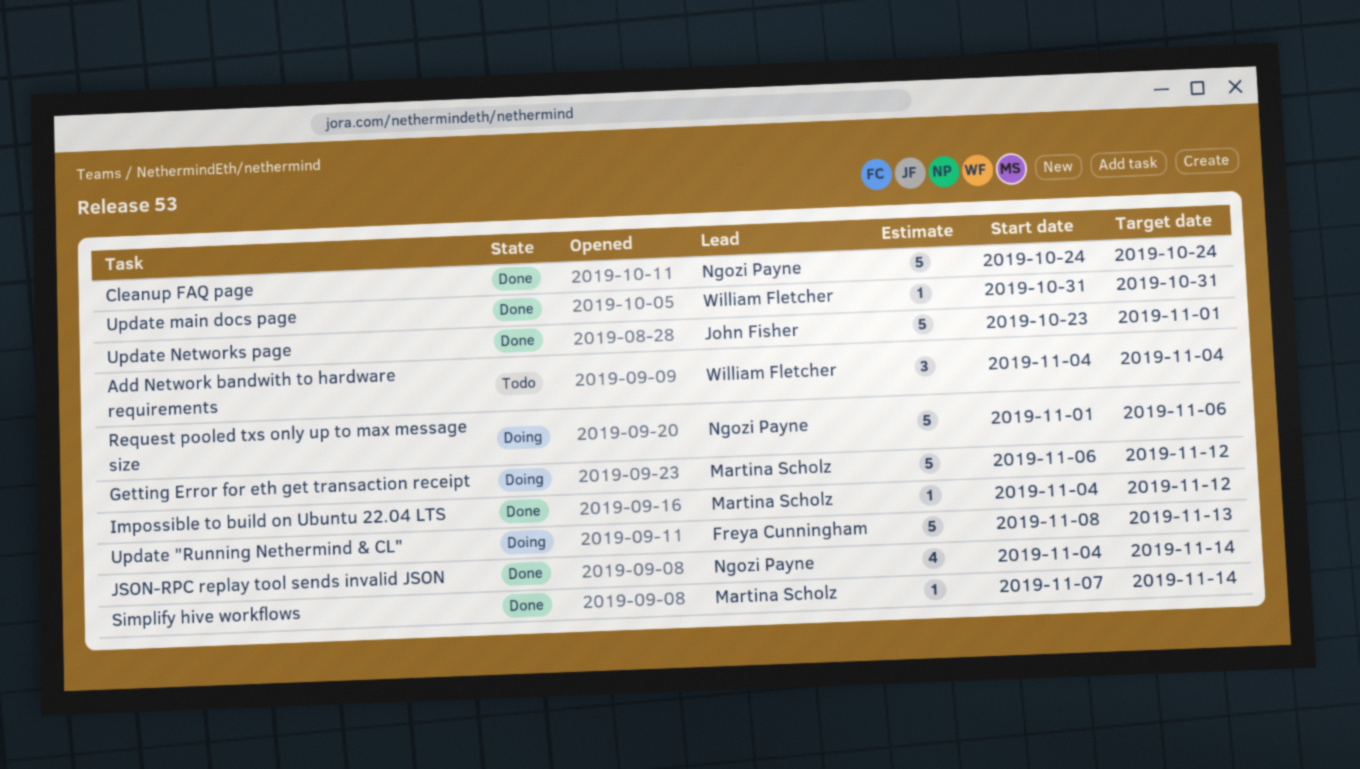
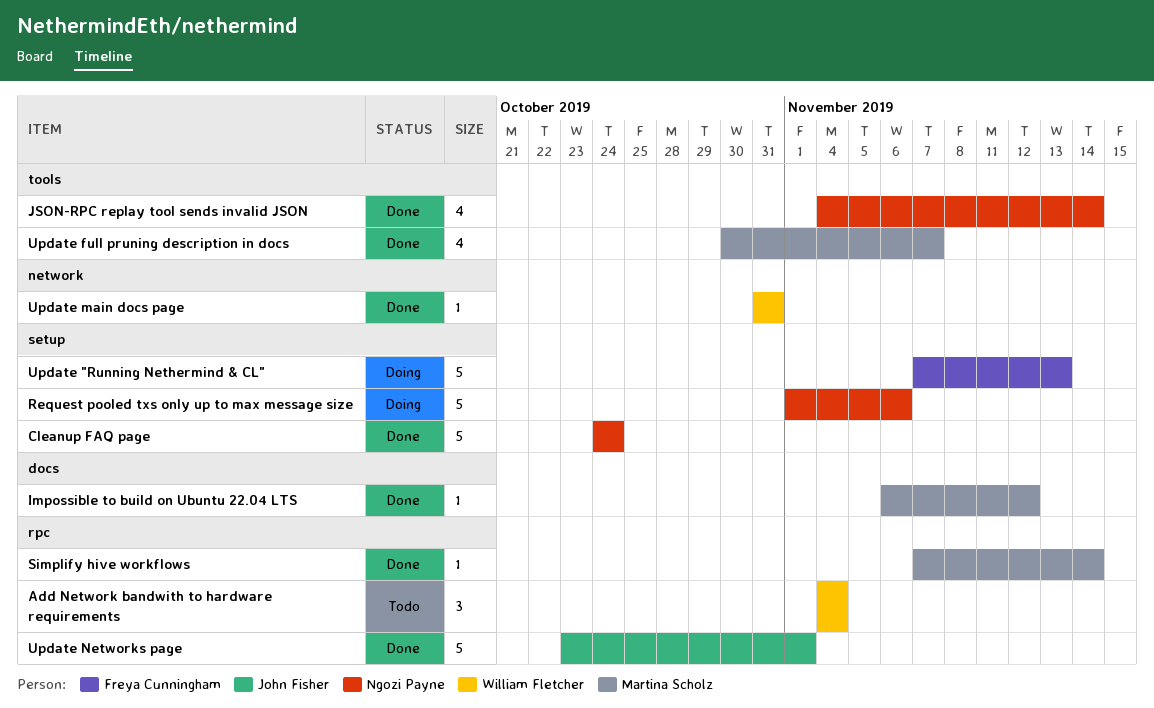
Getting Error for eth get transaction receipt: present -> none
Impossible to build on Ubuntu 22.04 LTS, start: Nov 4 -> Nov 6
Update "Running Nethermind & CL", start: Nov 8 -> Nov 7
Update full pruning description in docs: none -> present

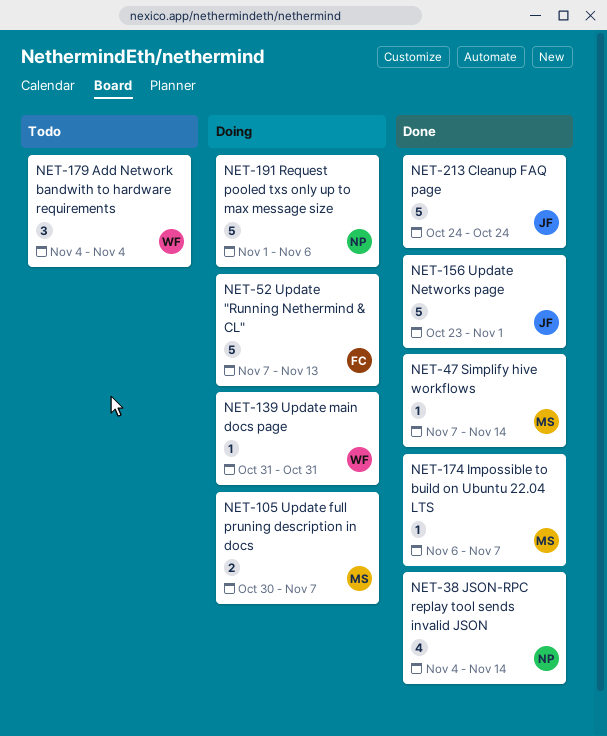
Cleanup FAQ page, owner: Ngozi Payne -> John Fisher
Impossible to build on Ubuntu 22.04 LTS, due: Nov 12 -> Nov 7
Update full pruning description in docs, status: Done -> Doing
Update full pruning description in docs, estimate: 4 -> 2
Update main docs page, status: Done -> Doing

